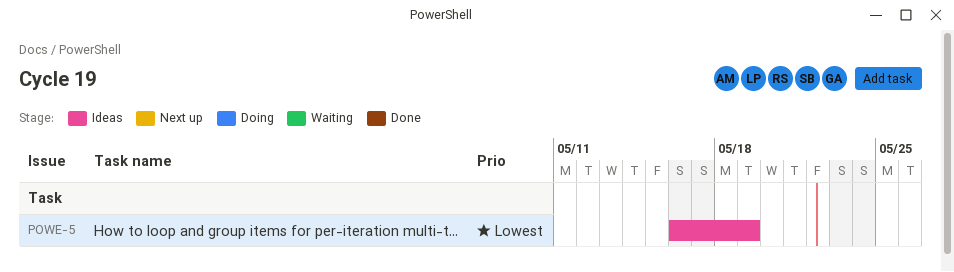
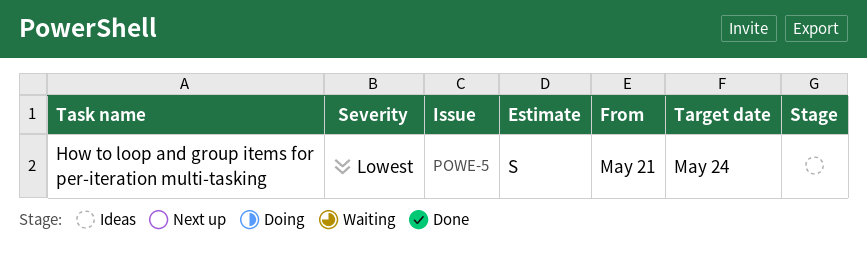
POWE-5, start: May 16 -> May 21
POWE-5, due: May 19 -> May 24

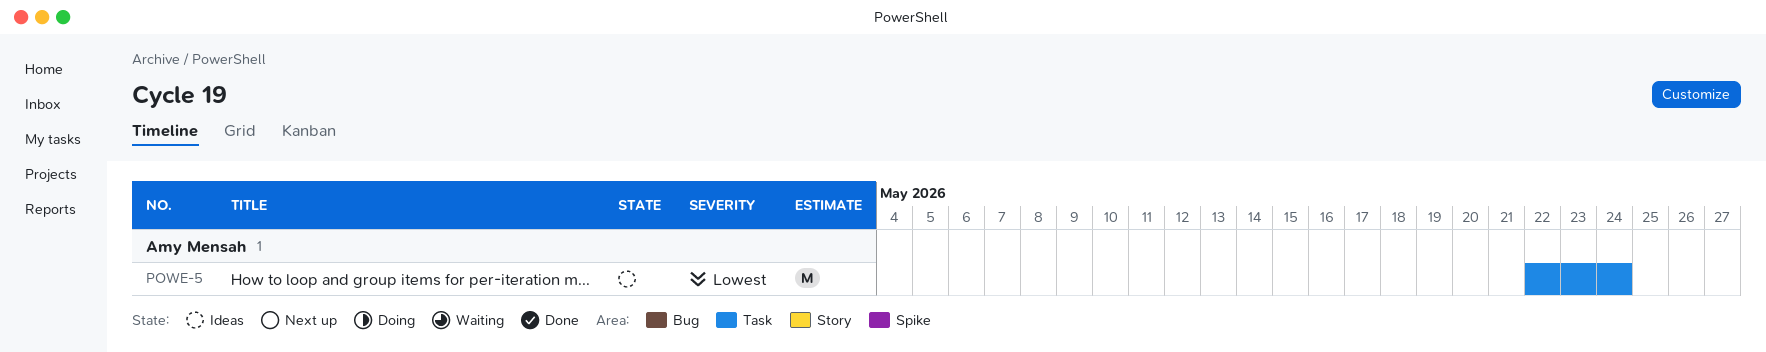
POWE-5, estimate: S -> M
POWE-5, start: May 21 -> May 22

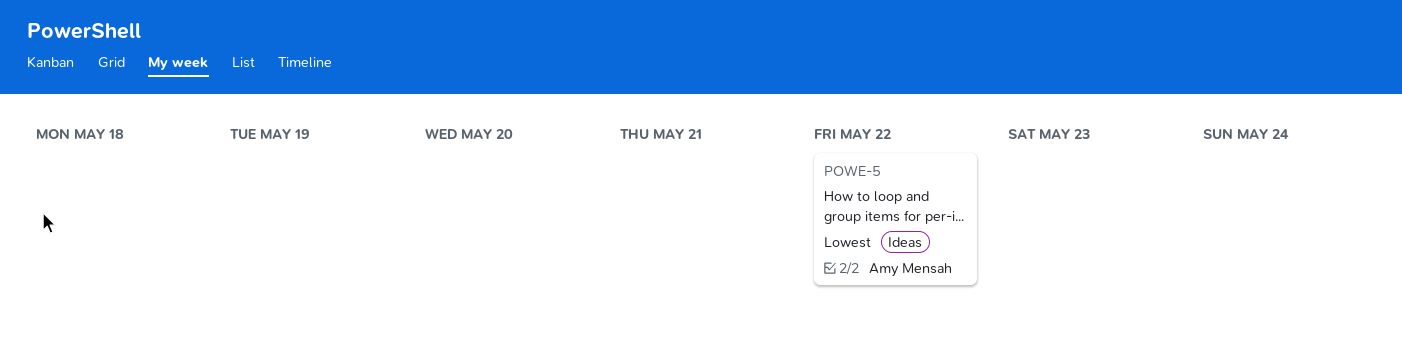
POWE-5, due: May 24 -> May 22

